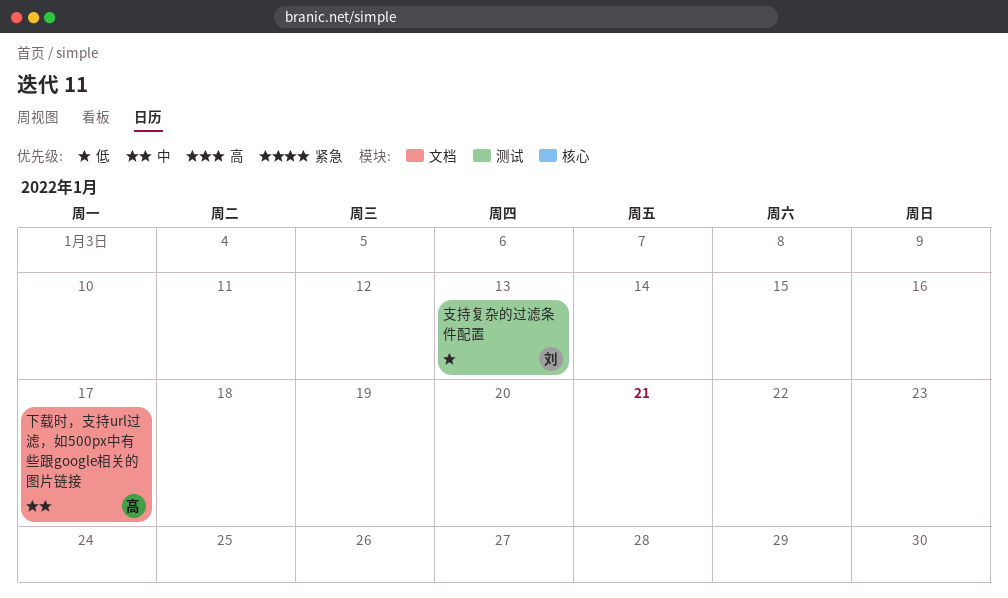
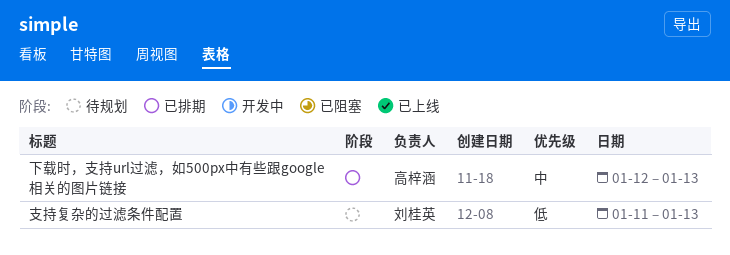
下载时，支持url过滤，如500px中有些跟google相关的图片链接, due: Jan 17 -> Jan 13

